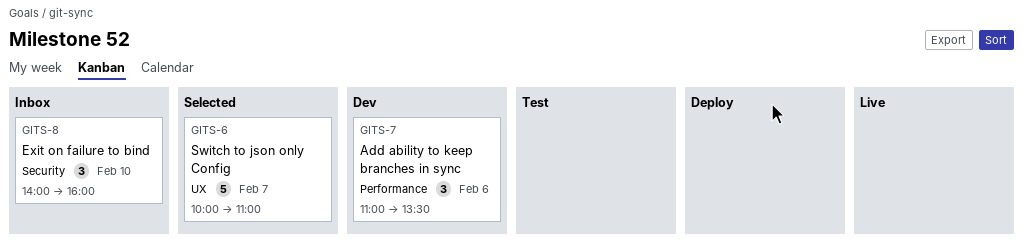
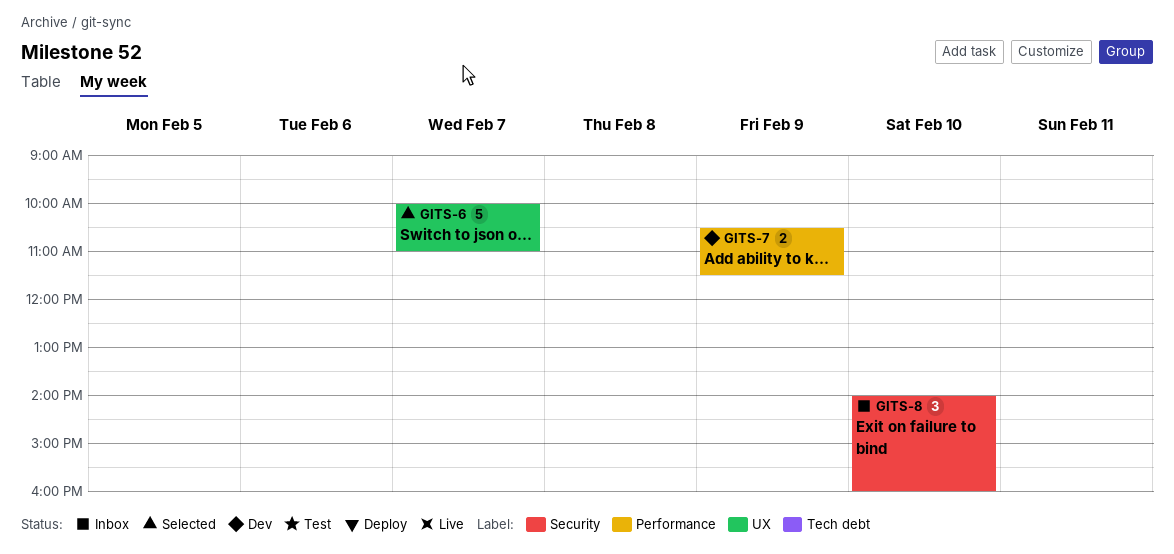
GITS-7, estimate: 3 -> 2
GITS-7, day: Feb 6 -> Feb 9
GITS-7, begins: 11:00 -> 10:30
GITS-7, ends: 13:30 -> 11:30

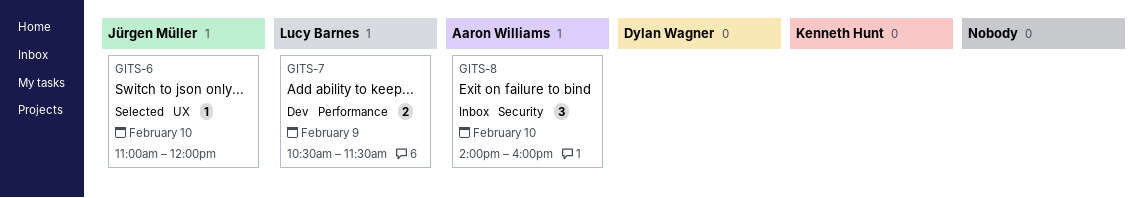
GITS-6, estimate: 5 -> 1
GITS-6, day: Feb 7 -> Feb 10
GITS-6, begins: 10:00 -> 11:00
GITS-6, ends: 11:00 -> 12:00

